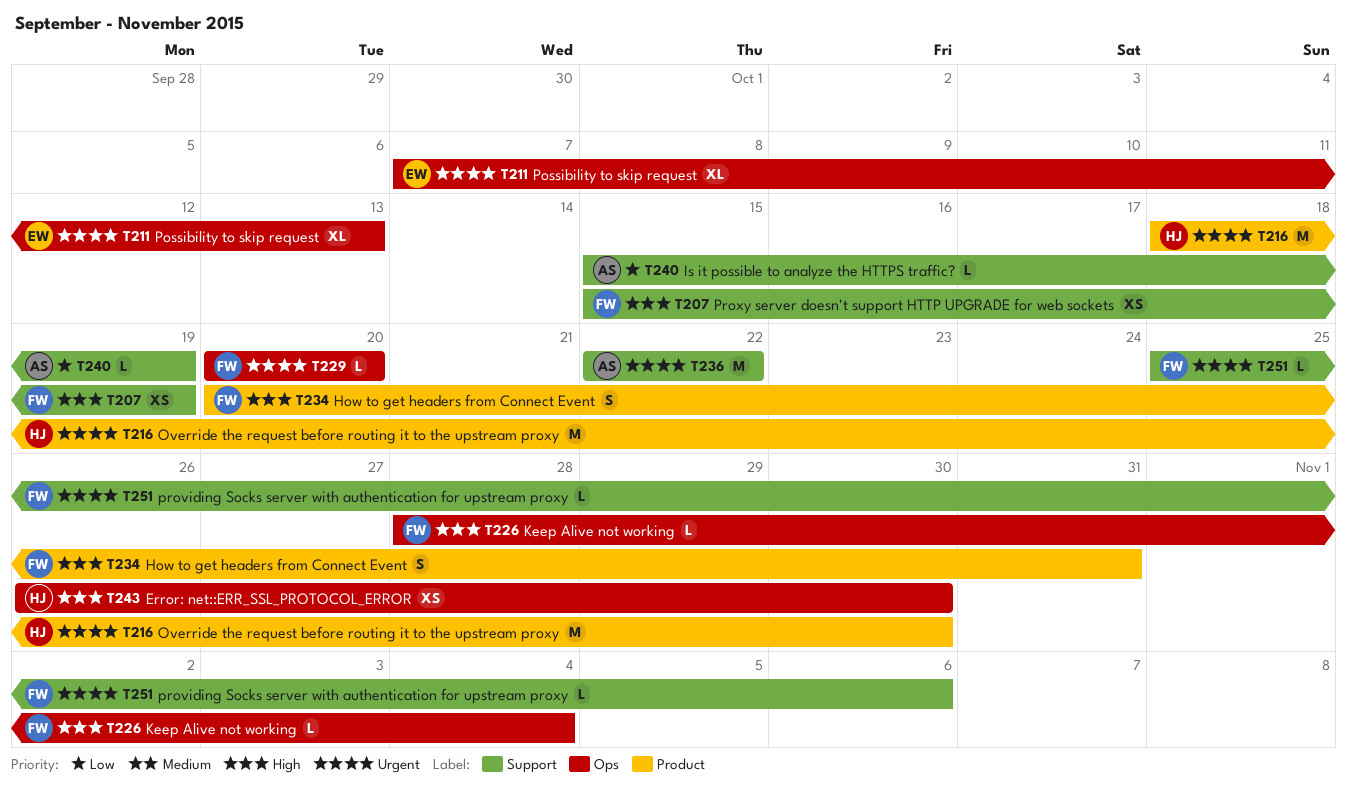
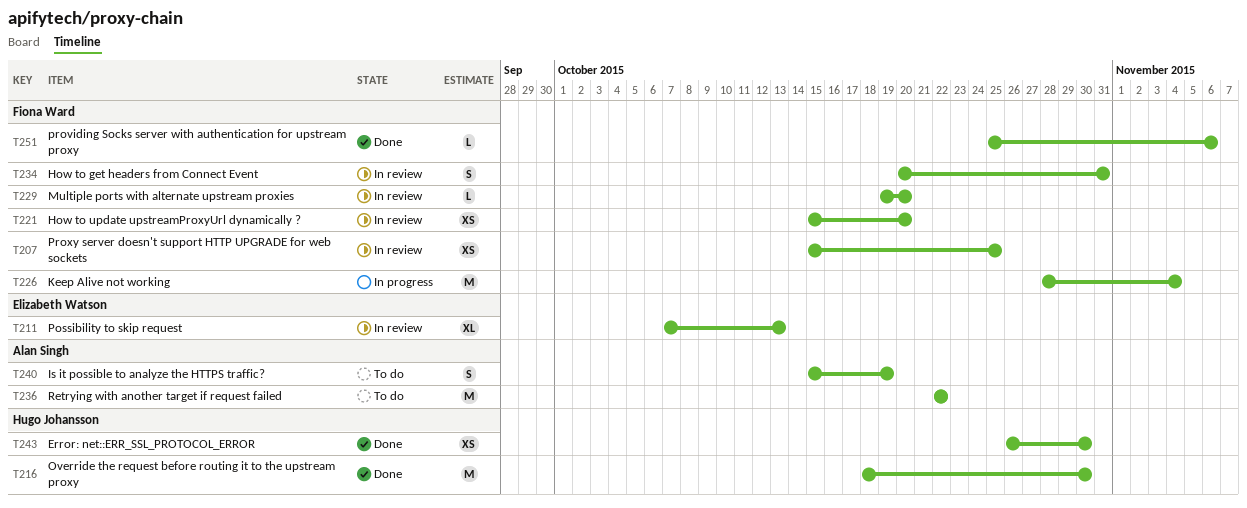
T207, due: Oct 19 -> Oct 25
T221: none -> present
T226, estimate: L -> M
T229, start: Oct 20 -> Oct 19
T240, estimate: L -> S

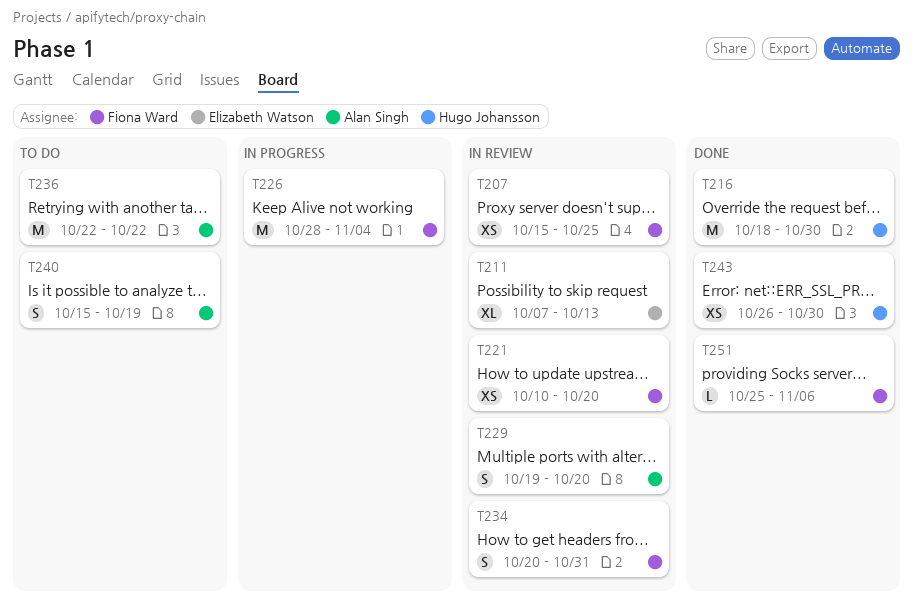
T221, start: Oct 15 -> Oct 10
T229, owner: Fiona Ward -> Alan Singh
T229, estimate: L -> S

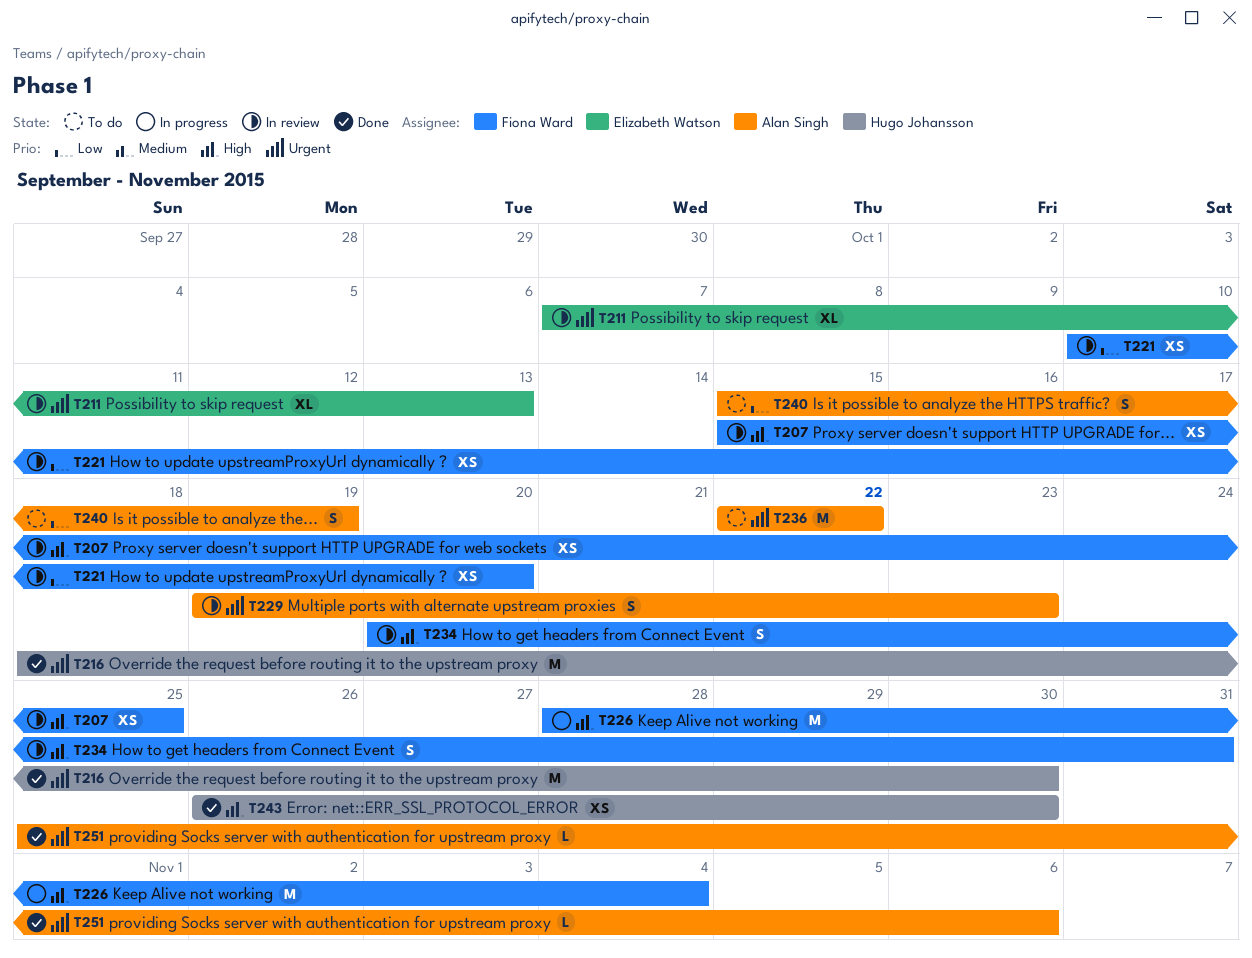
T229, due: Oct 20 -> Oct 23
T251, owner: Fiona Ward -> Alan Singh

